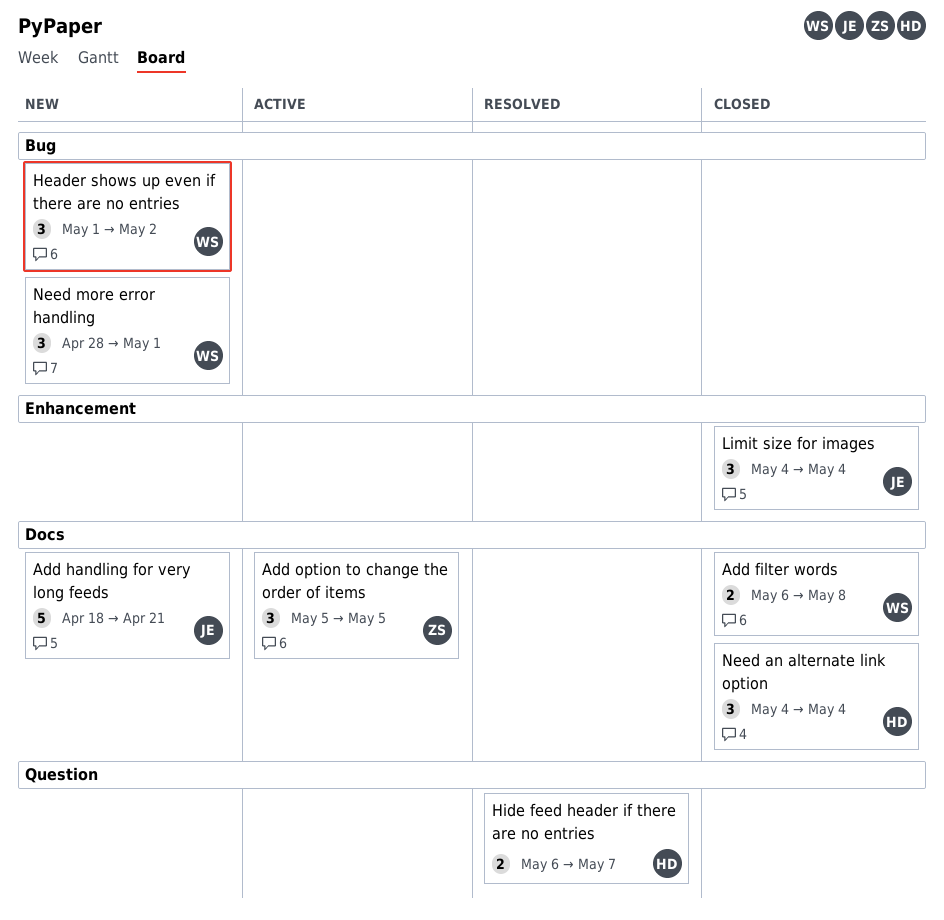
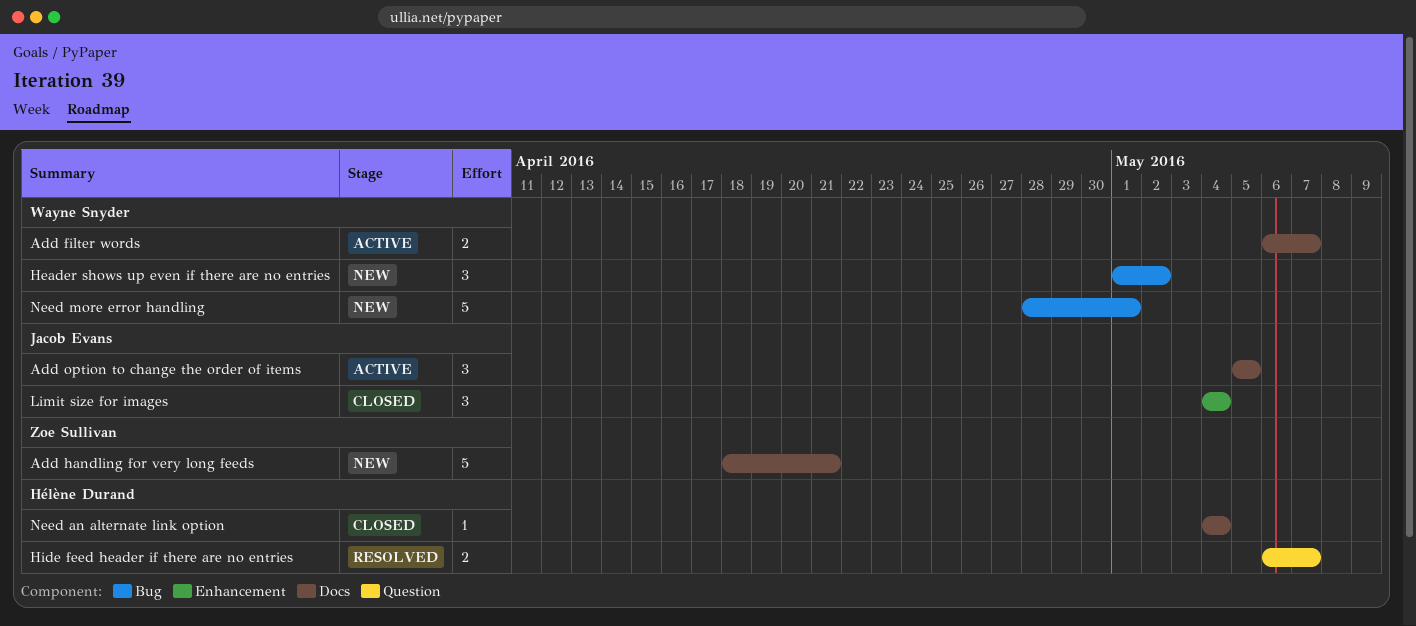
Add filter words, status: Closed -> Active
Add filter words, due: May 8 -> May 7
Add handling for very long feeds, owner: Jacob Evans -> Zoe Sullivan
Add option to change the order of items, owner: Zoe Sullivan -> Jacob Evans
Need an alternate link option, estimate: 3 -> 1
Need more error handling, estimate: 3 -> 5

